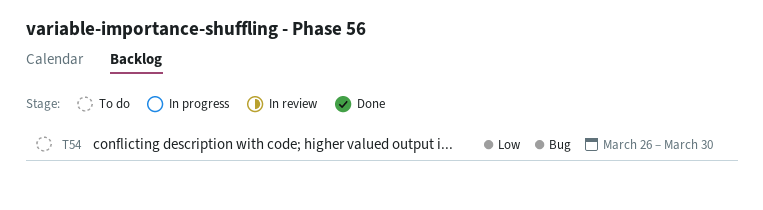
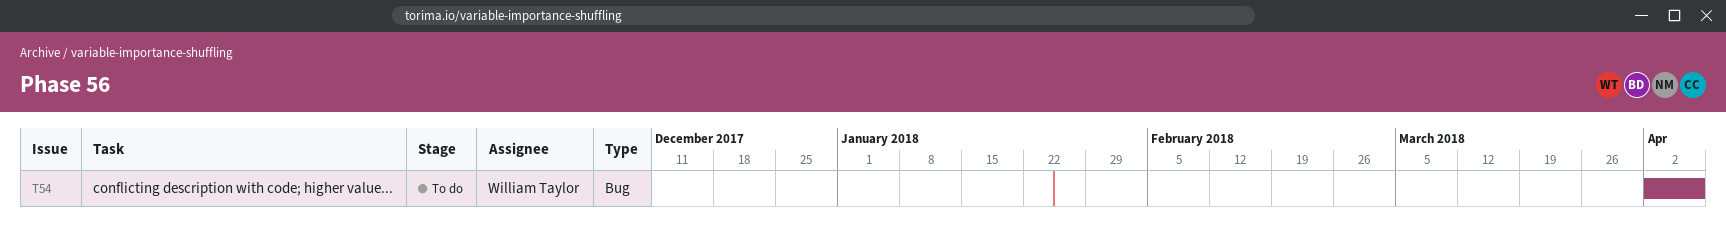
T54, start: Mar 26 -> Apr 2
T54, due: Mar 30 -> Apr 6

